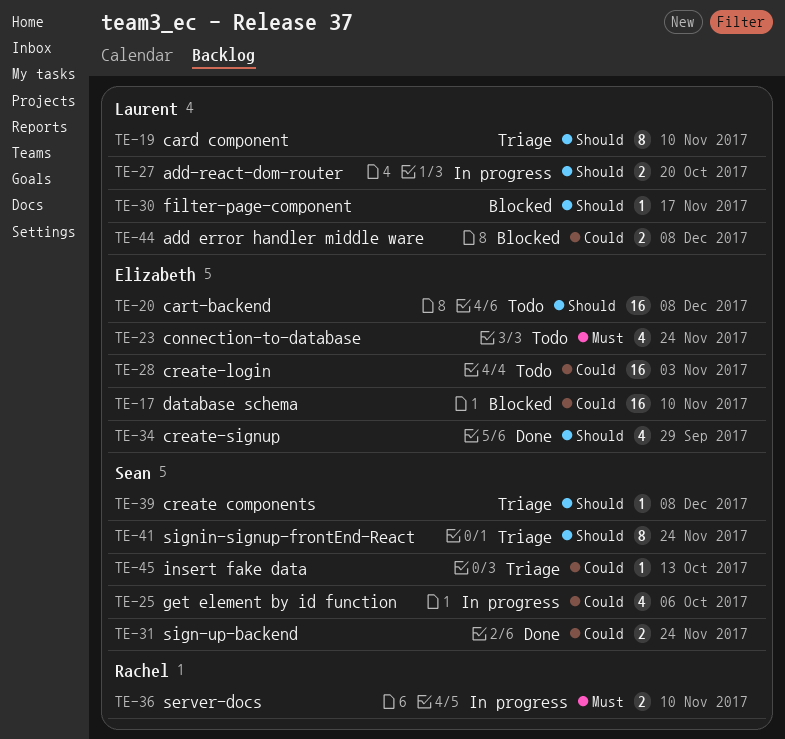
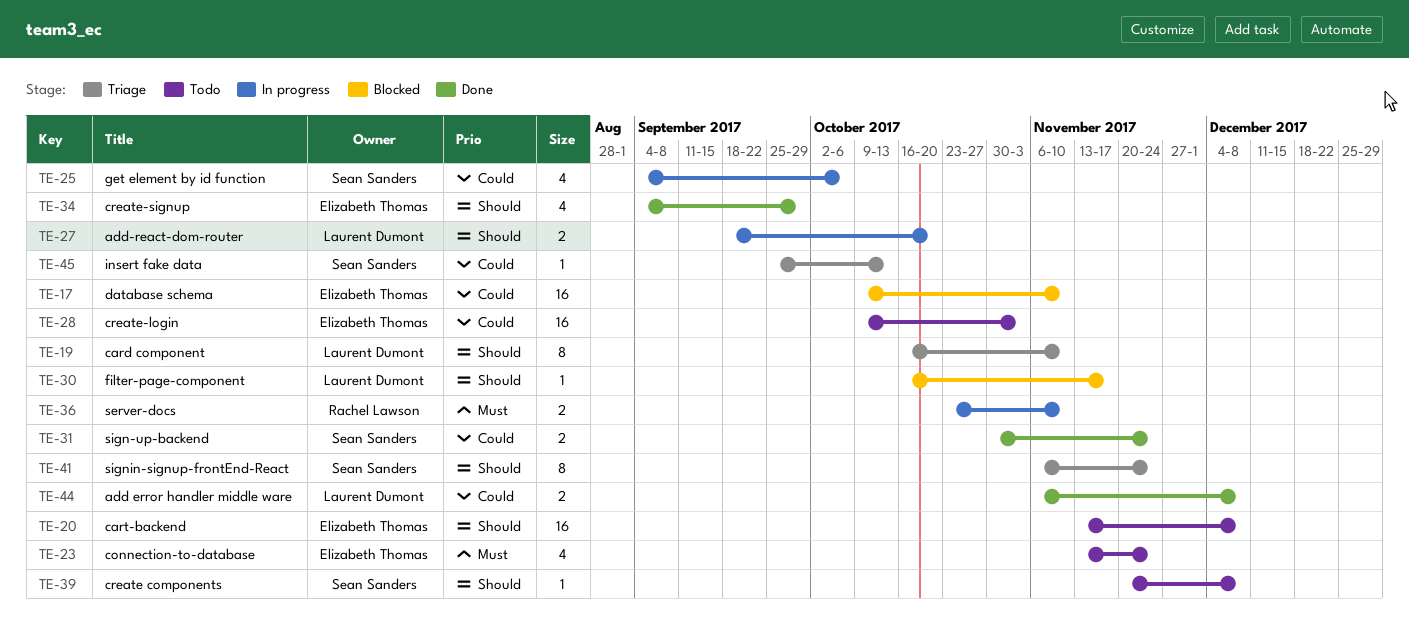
TE-39, status: Triage -> Todo
TE-44, status: Blocked -> Done

